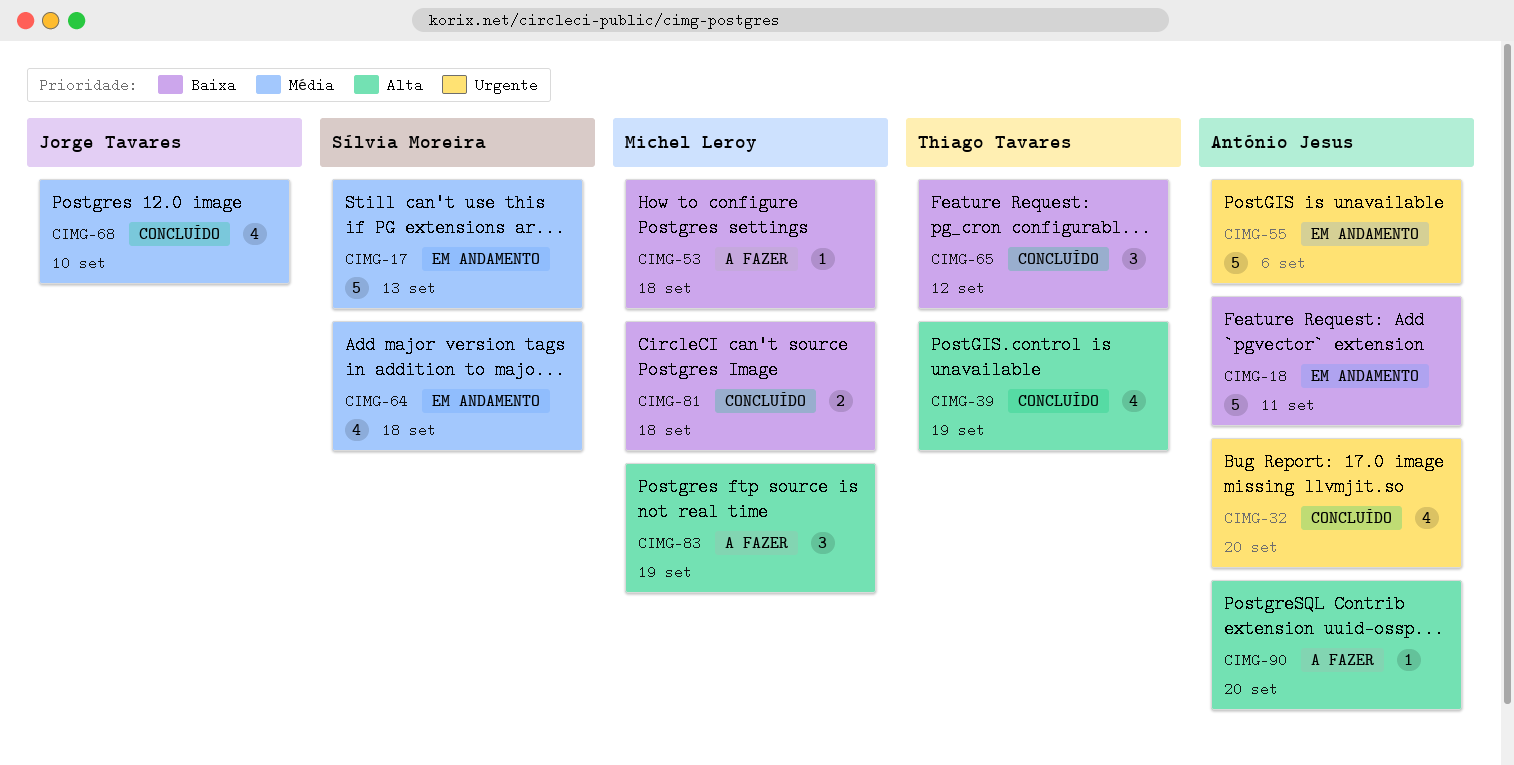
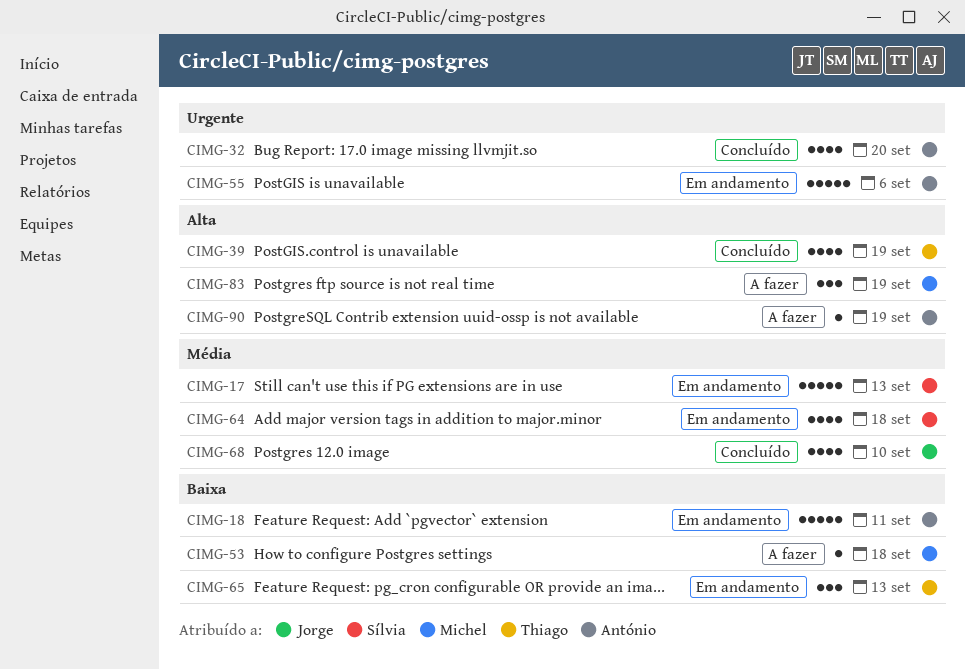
CIMG-65, status: Concluído -> Em andamento
CIMG-65, due: Sep 12 -> Sep 13
CIMG-81: present -> none
CIMG-90, due: Sep 20 -> Sep 19

